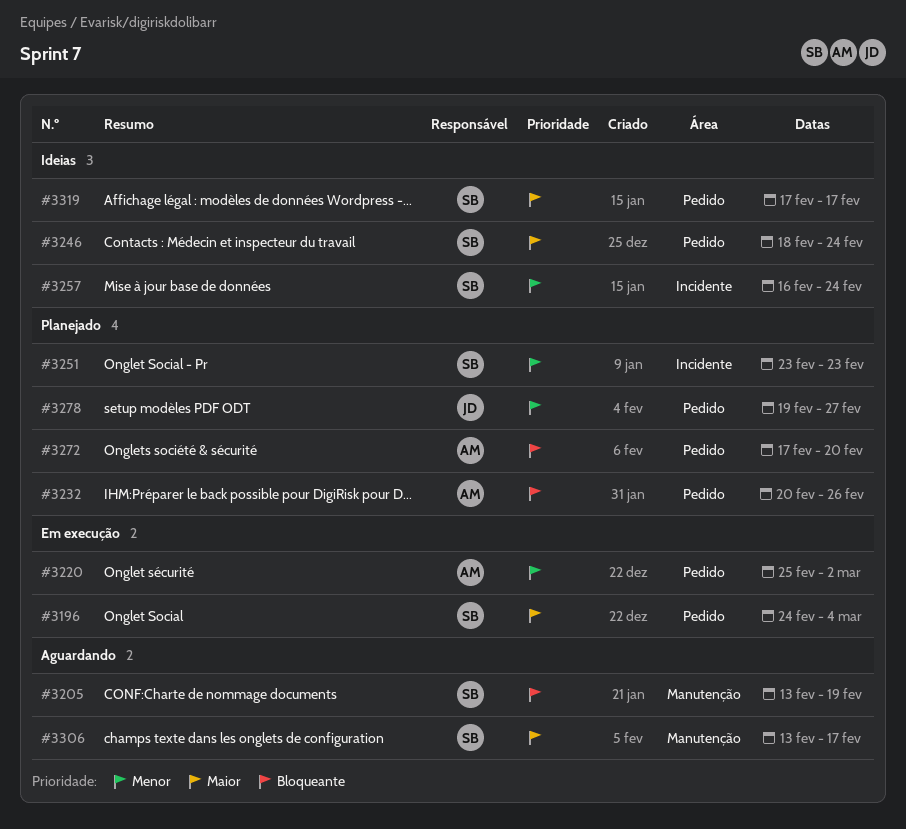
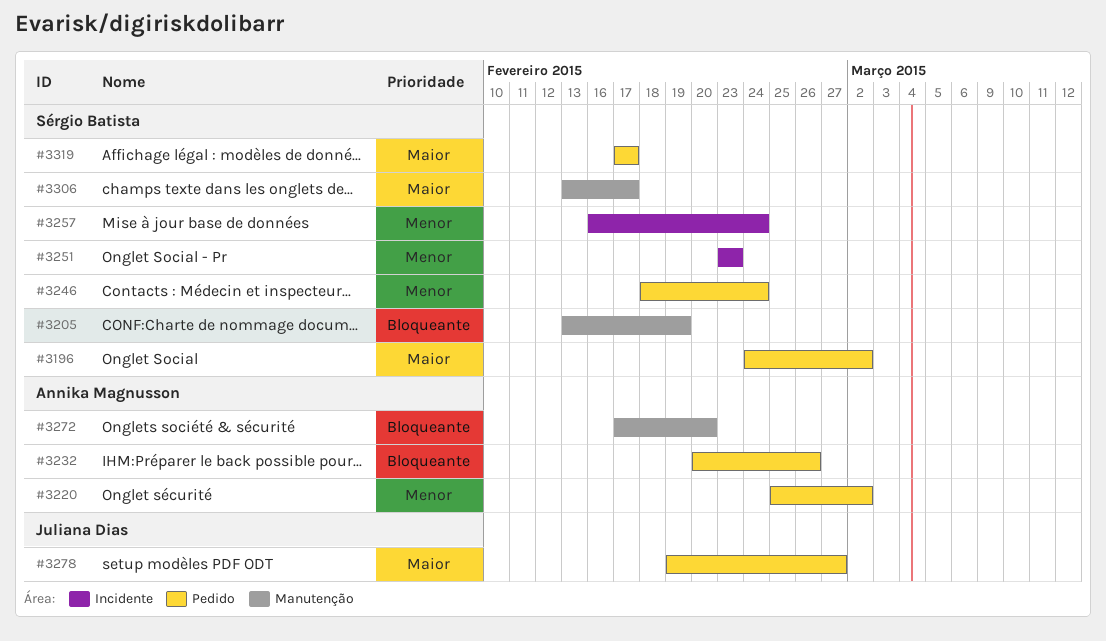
#3196, due: Mar 4 -> Mar 2
#3246, priority: Maior -> Menor
#3272, label: Pedido -> Manutenção
#3278, priority: Menor -> Maior

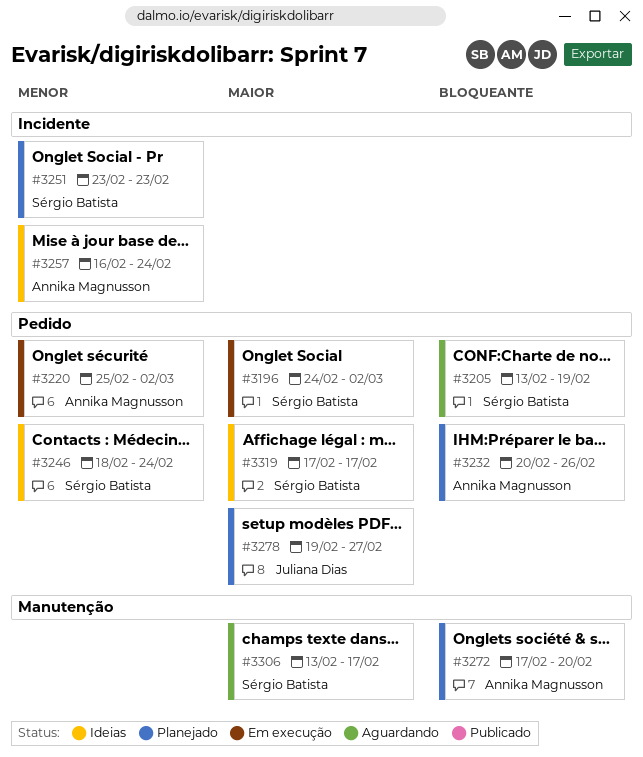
#3205, label: Manutenção -> Pedido
#3257, owner: Sérgio Batista -> Annika Magnusson

